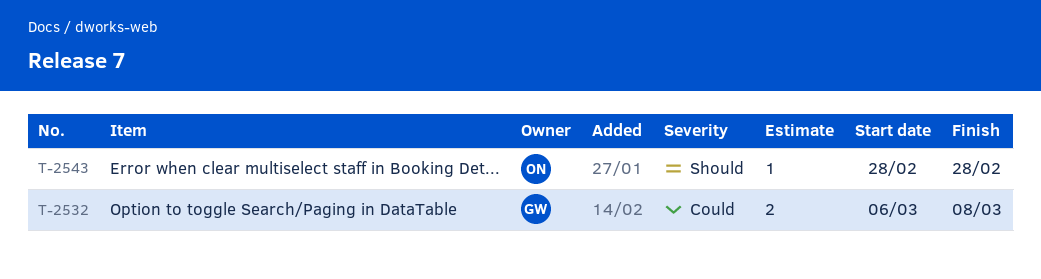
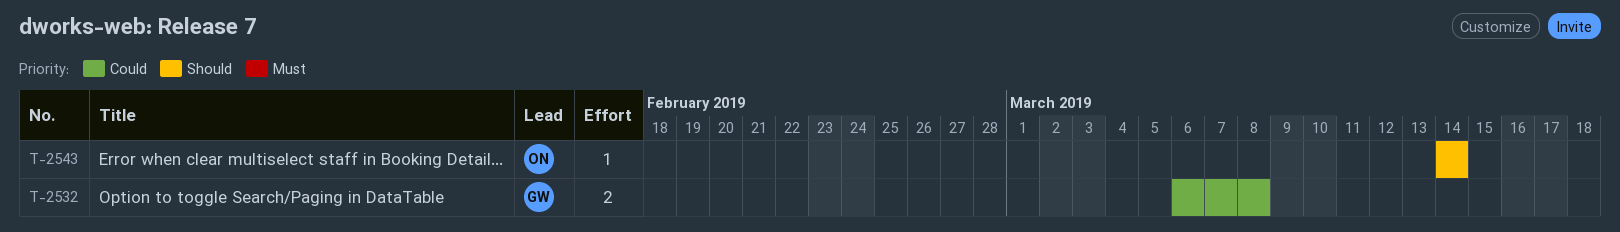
T-2543, start: Feb 28 -> Mar 14
T-2543, due: Feb 28 -> Mar 14

